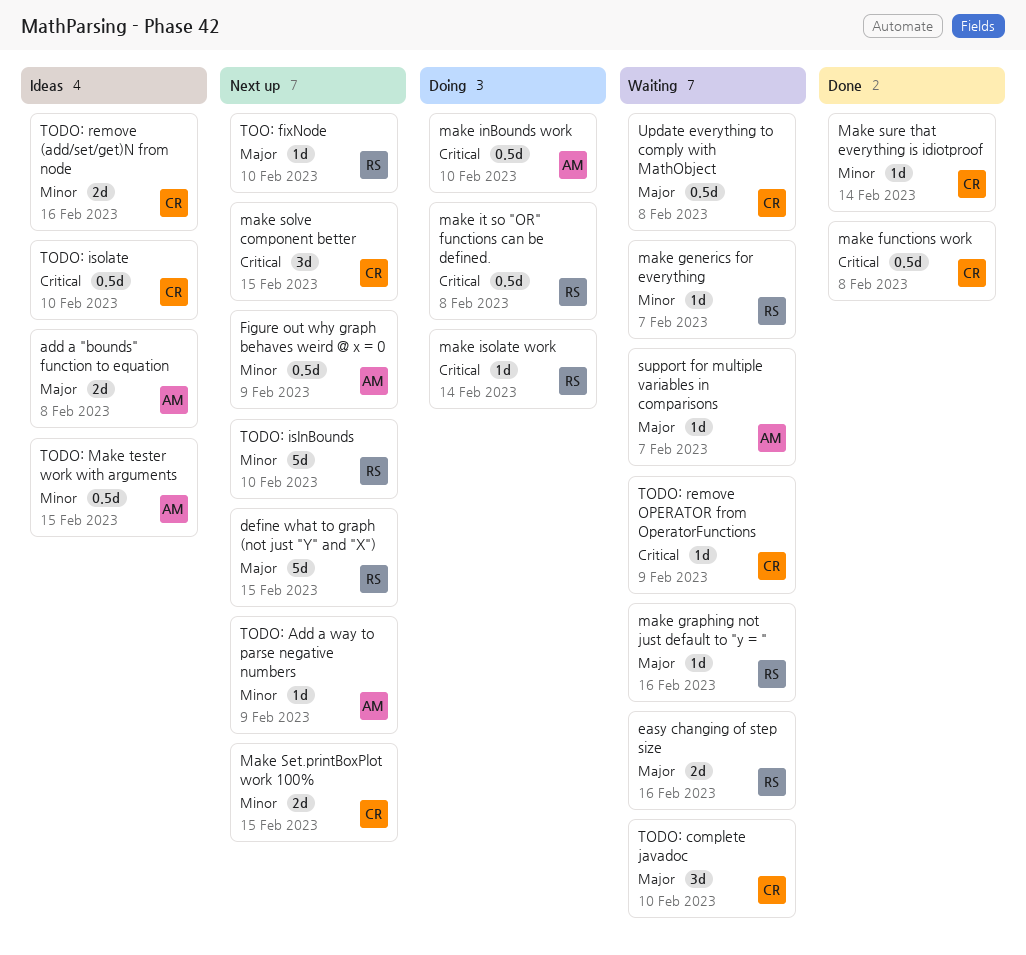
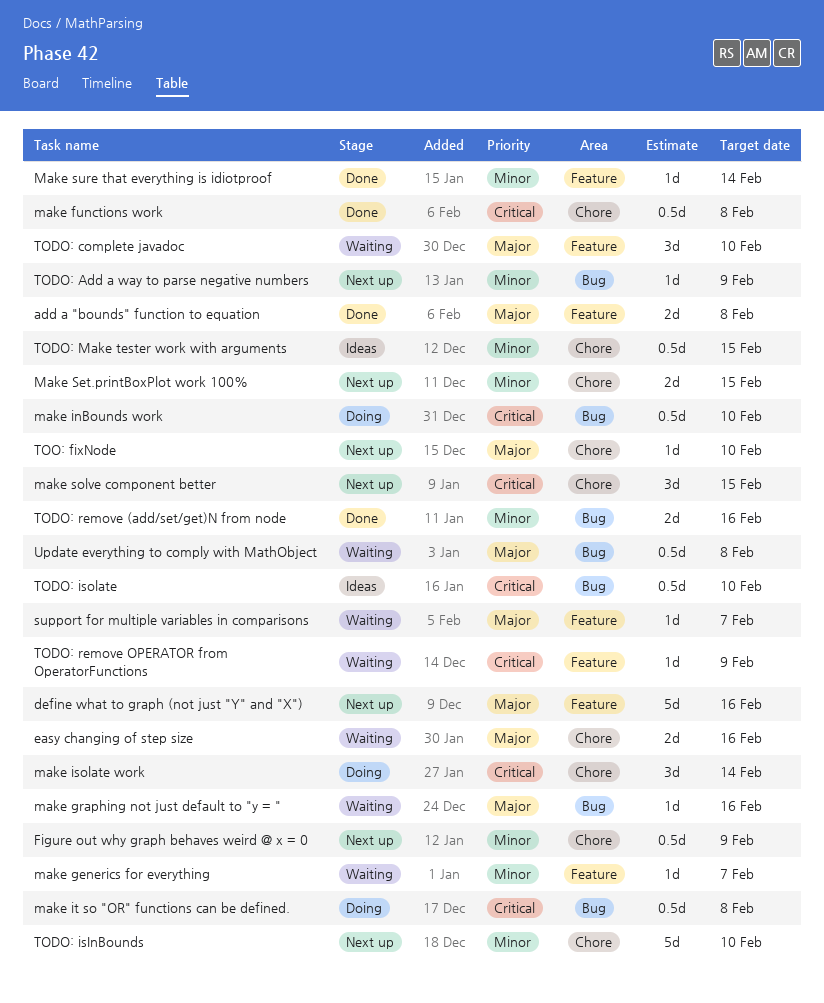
add a "bounds" function to equation, status: Ideas -> Done
define what to graph (not just "Y" and "X"), due: Feb 15 -> Feb 16
make isolate work, estimate: 1d -> 3d
TODO: remove (add/set/get)N from node, status: Ideas -> Done

